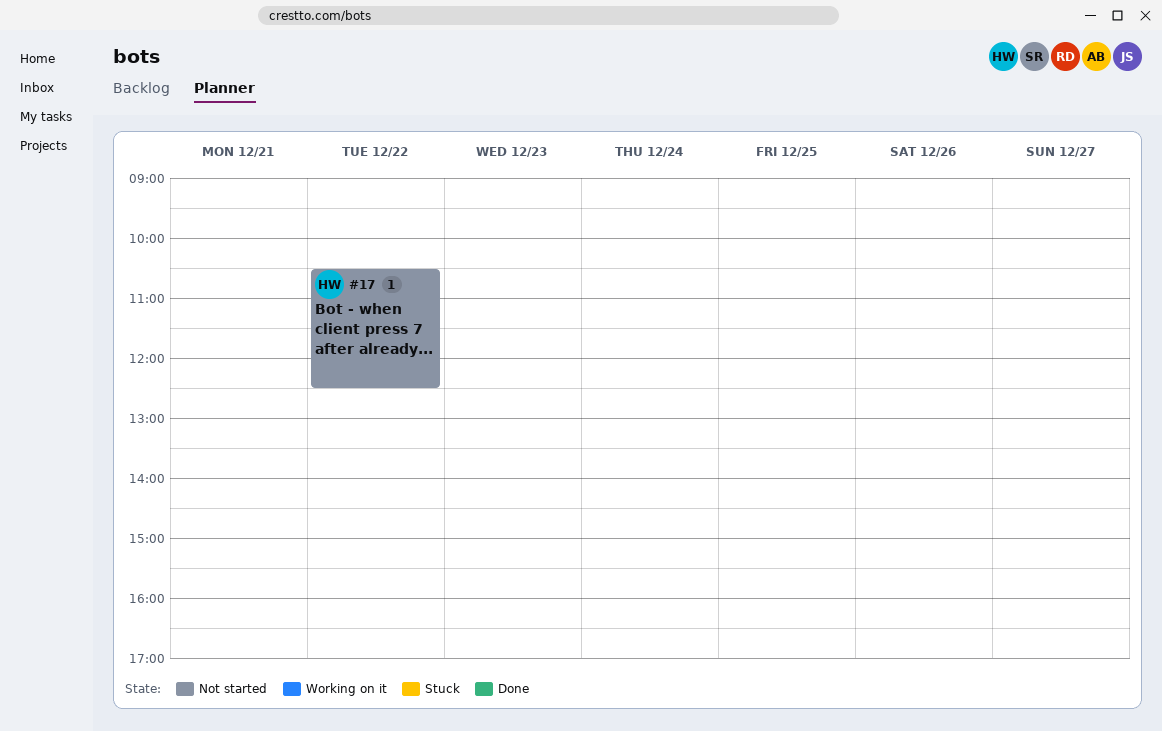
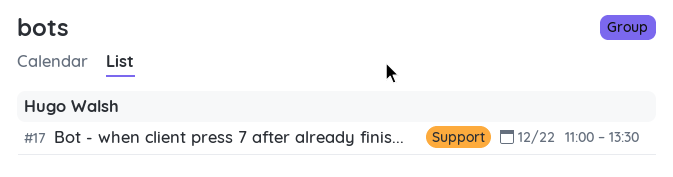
#17, begins: 10:30 -> 11:00
#17, ends: 12:30 -> 13:30

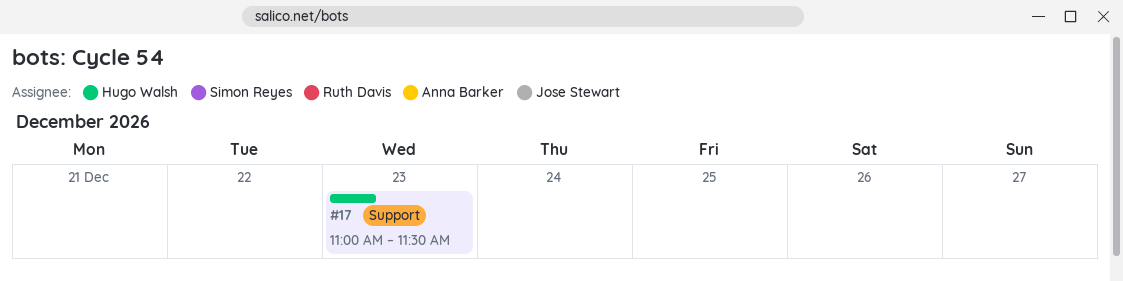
#17, day: Dec 22 -> Dec 23
#17, ends: 13:30 -> 11:30

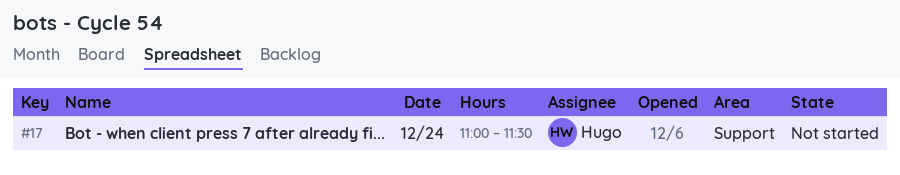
#17, day: Dec 23 -> Dec 24

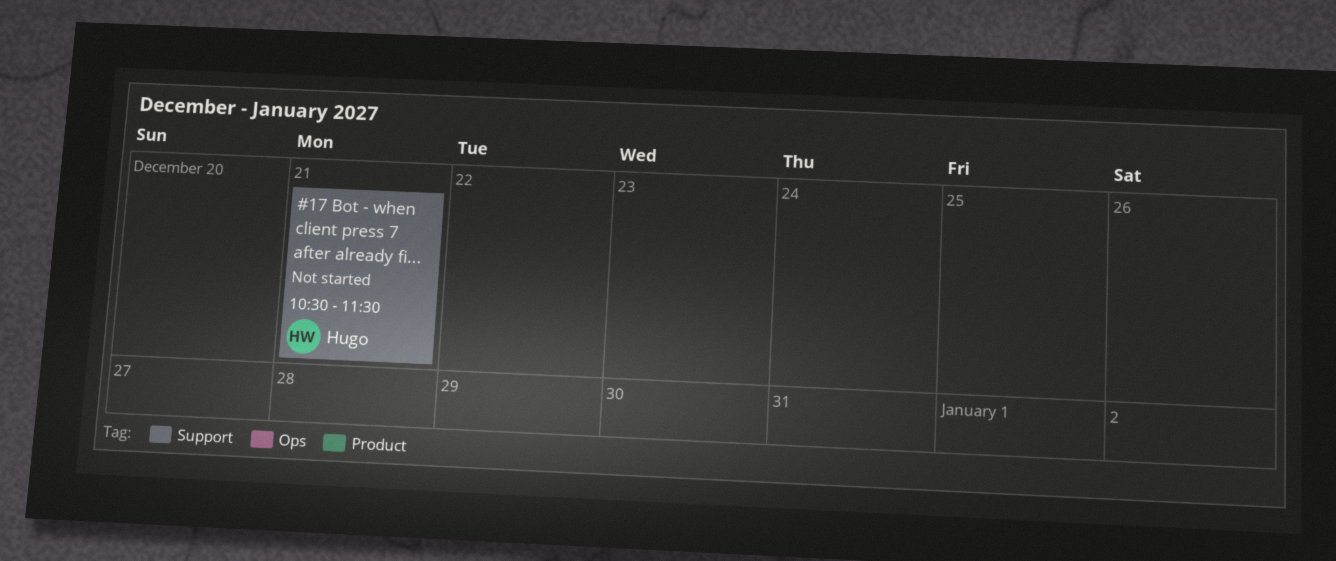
#17, day: Dec 24 -> Dec 21
#17, begins: 11:00 -> 10:30

